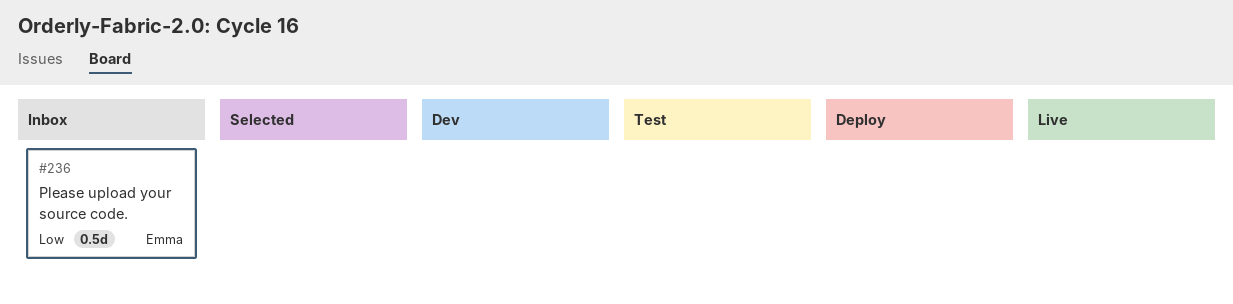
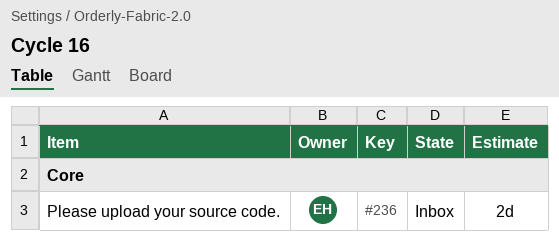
#236, estimate: 0.5d -> 2d

